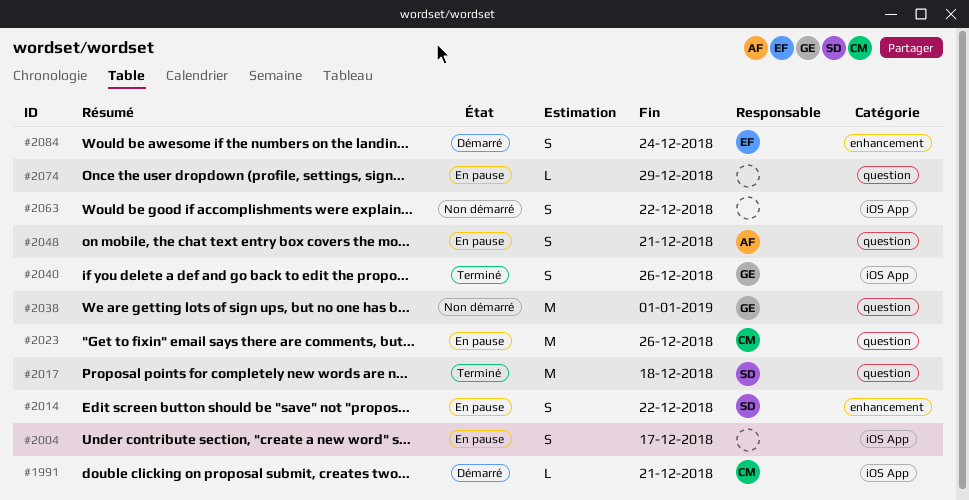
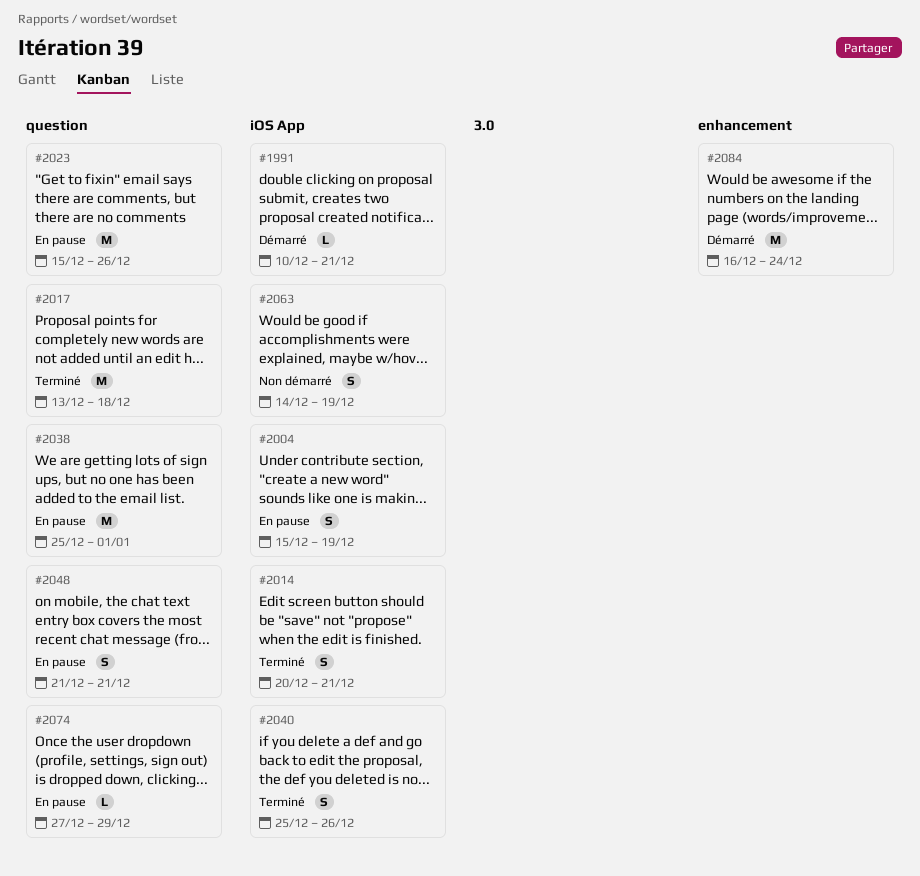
#2004, due: Dec 17 -> Dec 19
#2014, status: En pause -> Terminé
#2014, label: enhancement -> iOS App
#2014, due: Dec 22 -> Dec 21
#2038, status: Non démarré -> En pause
#2063, due: Dec 22 -> Dec 19
#2084, estimate: S -> M

